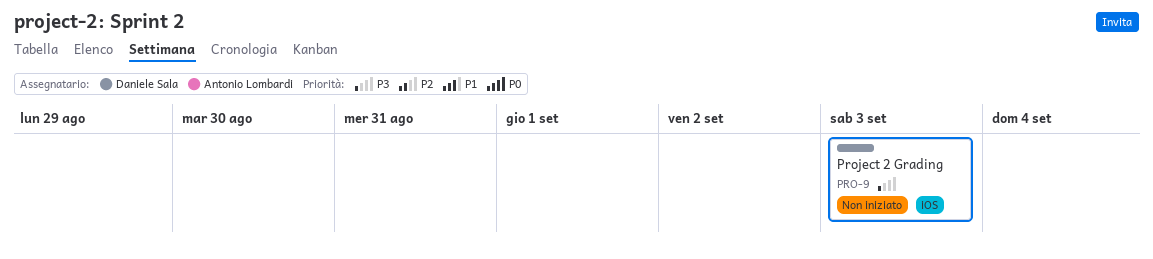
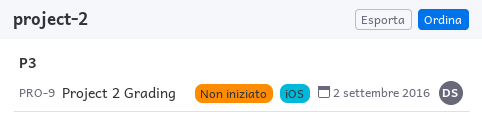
PRO-9, due: Sep 3 -> Sep 2

